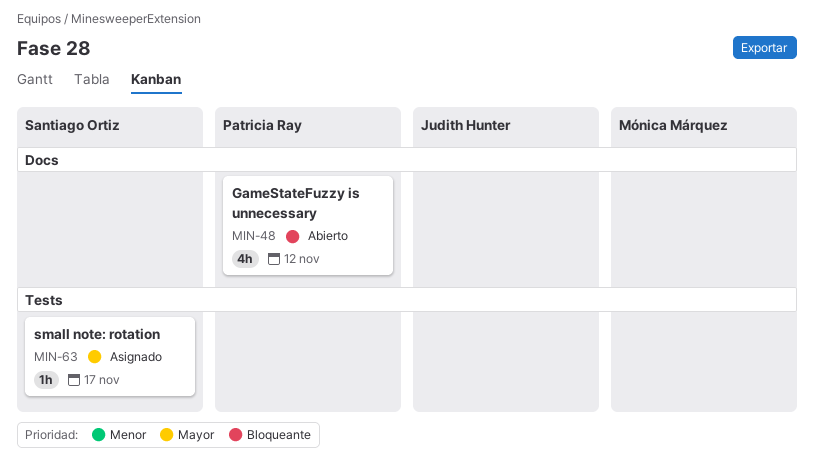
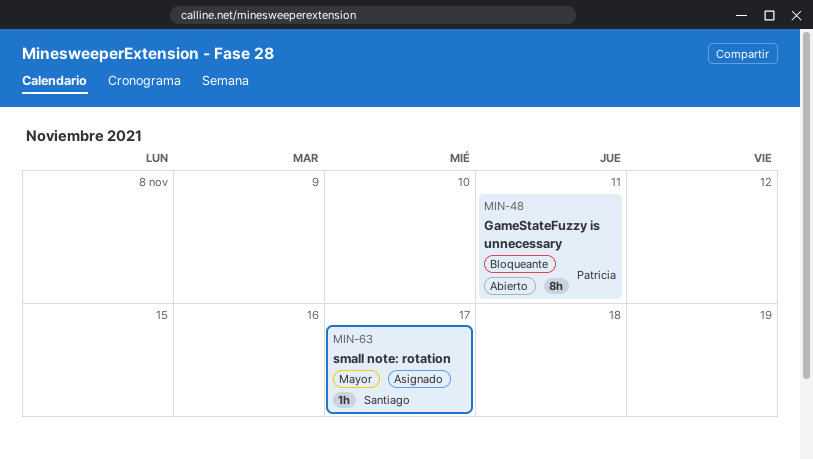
MIN-48, estimate: 4h -> 8h
MIN-48, due: Nov 12 -> Nov 11

